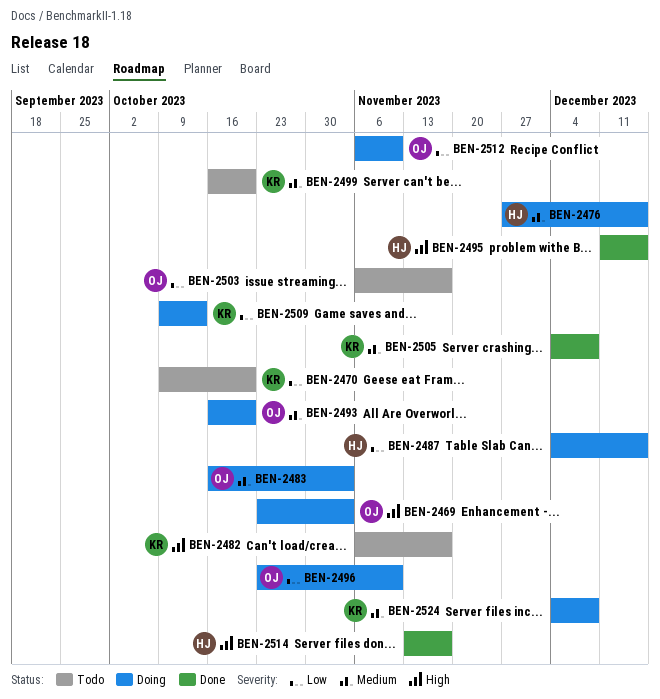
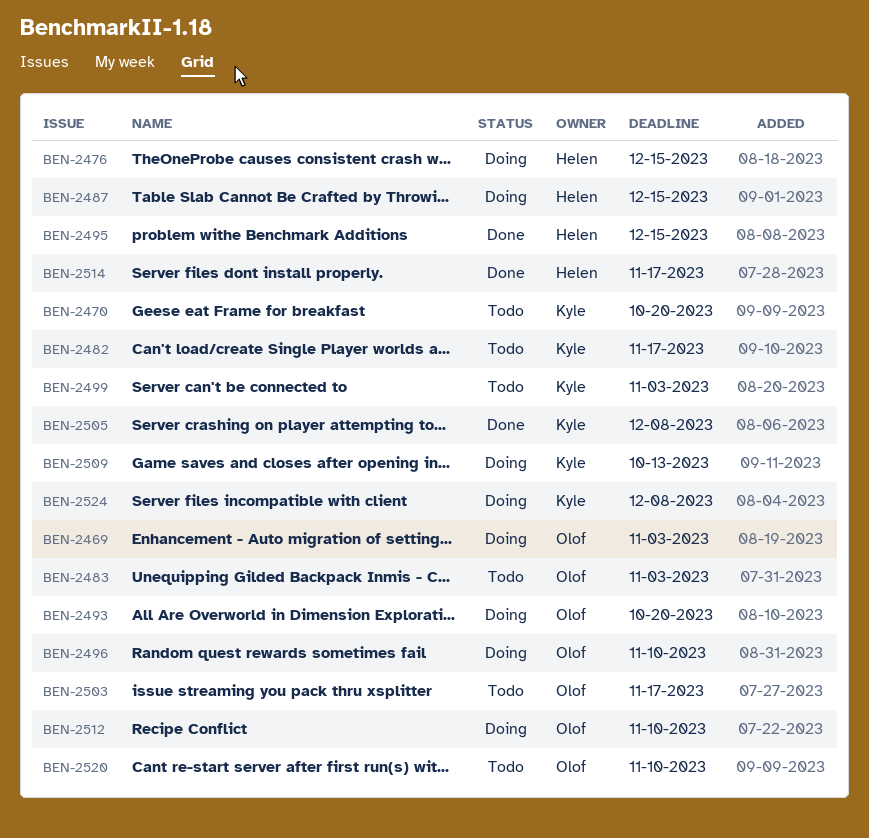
BEN-2483, status: Doing -> Todo
BEN-2499, due: Oct 20 -> Nov 3
BEN-2520: none -> present

